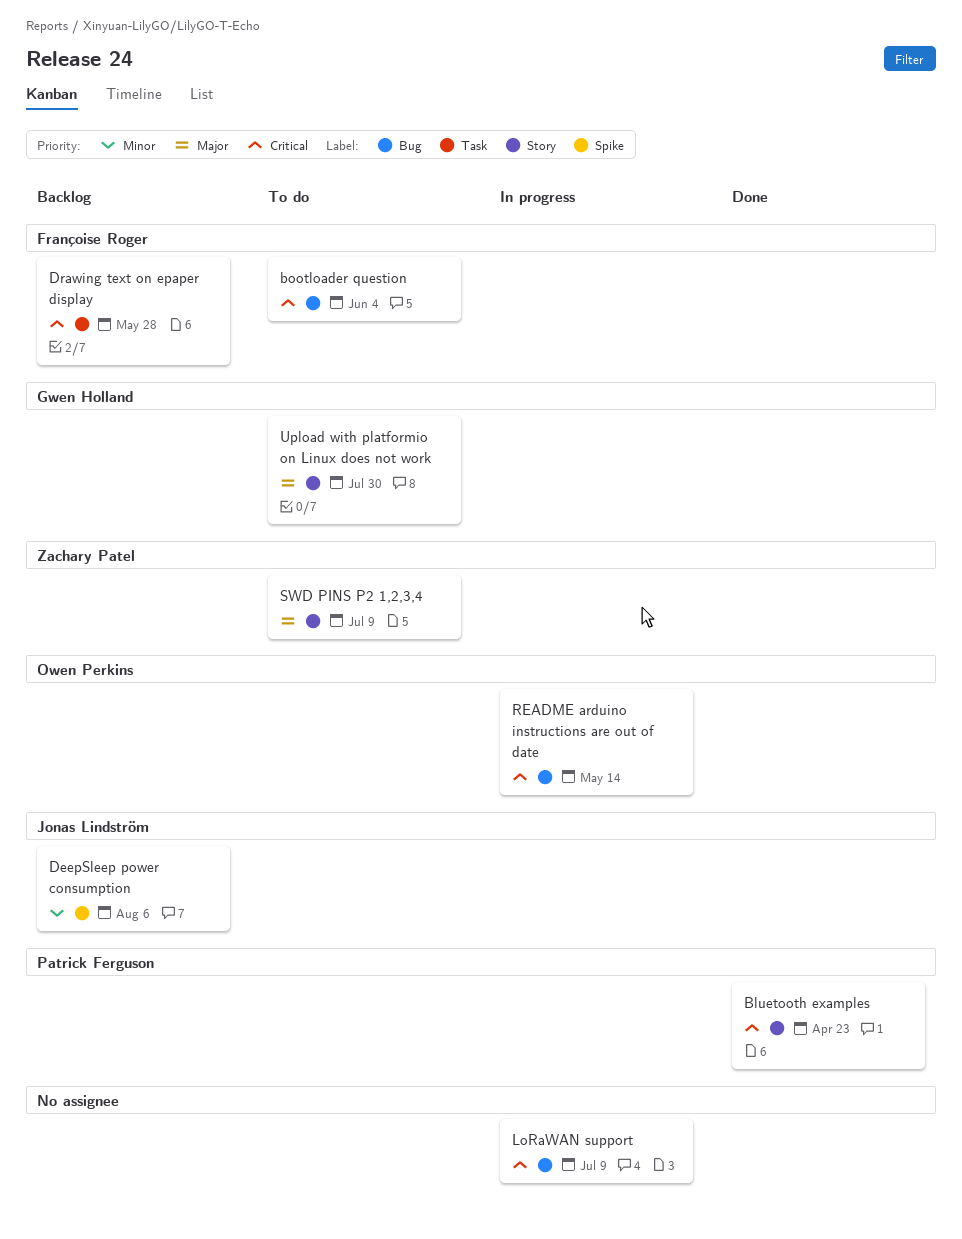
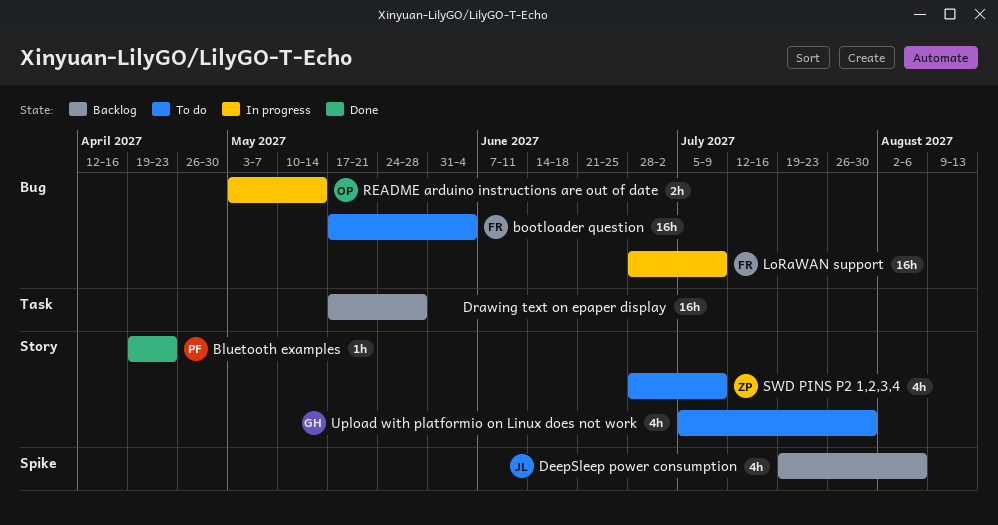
Drawing text on epaper display, owner: Françoise Roger -> none
LoRaWAN support, owner: none -> Françoise Roger

